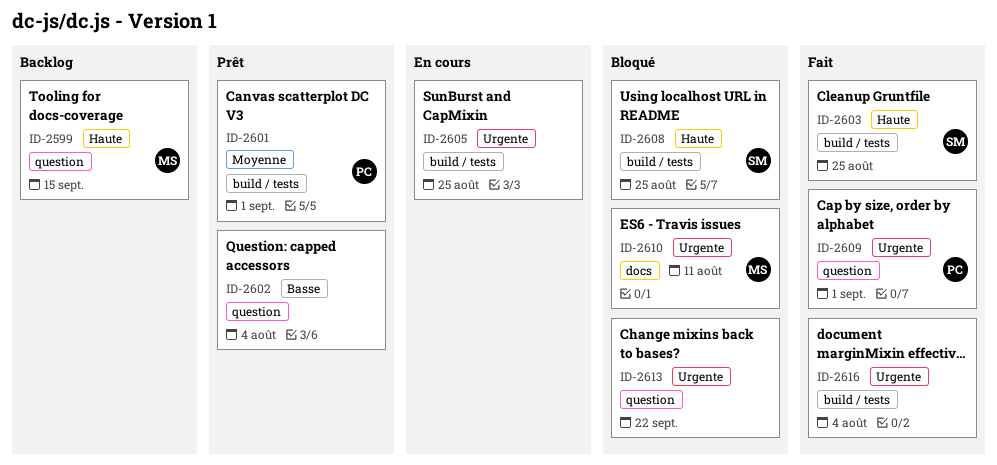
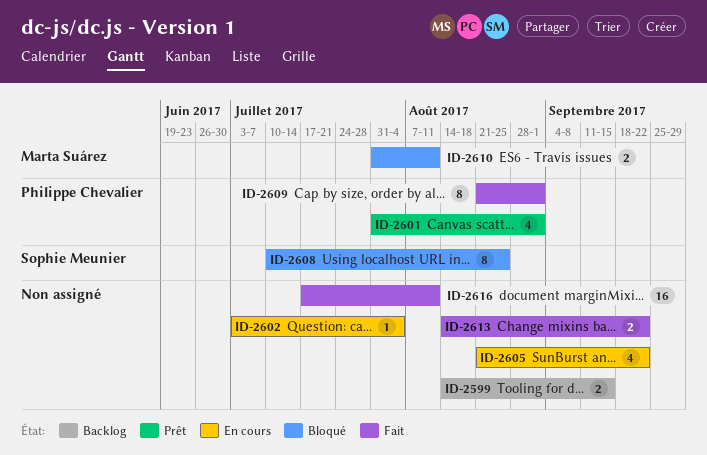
ID-2599, owner: Marta Suárez -> none
ID-2602, status: Prêt -> En cours
ID-2603: present -> none
ID-2605, due: Aug 25 -> Sep 22
ID-2613, status: Bloqué -> Fait
ID-2616, due: Aug 4 -> Aug 11

